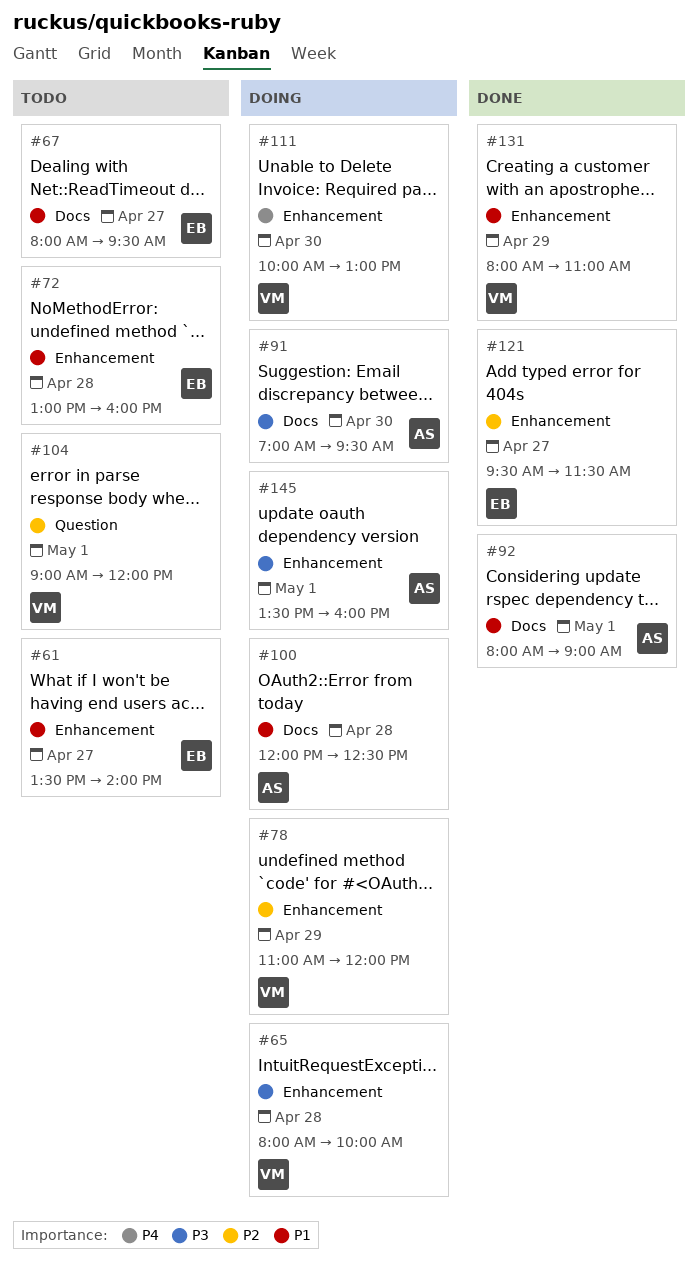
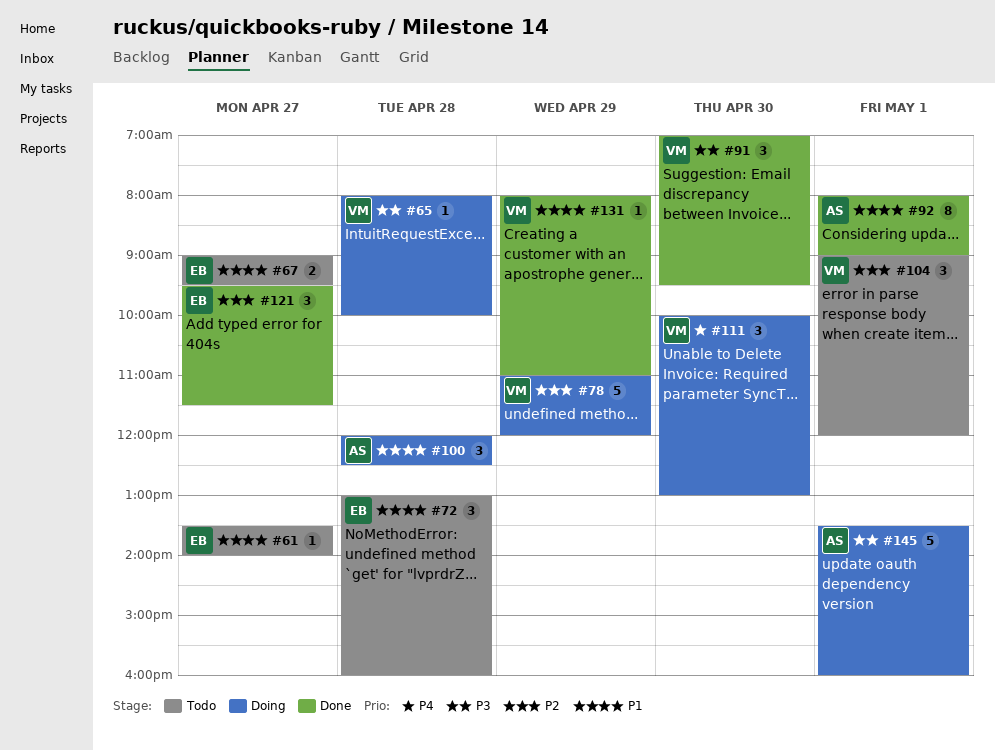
#67, begins: 08:00 -> 09:00
#91, status: Doing -> Done
#91, owner: AS -> VM

